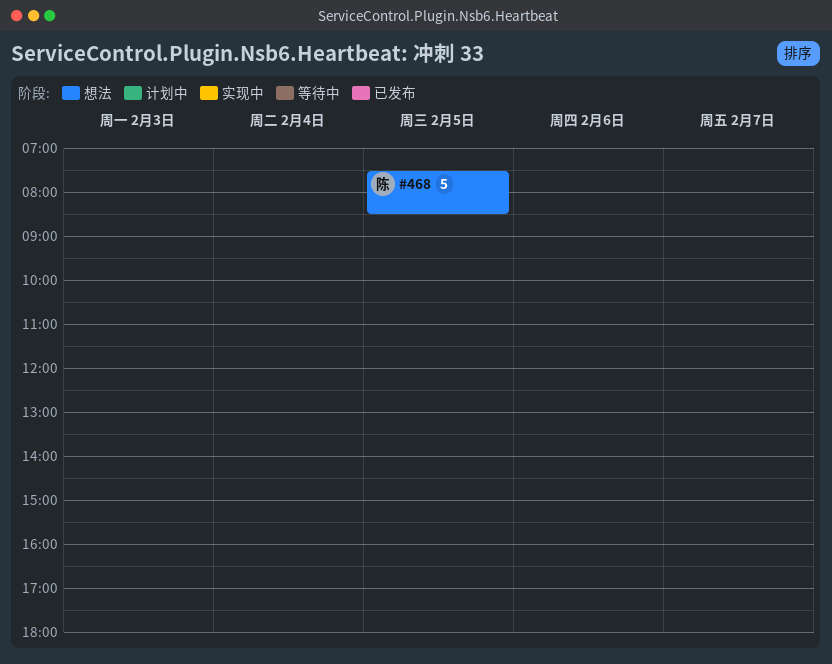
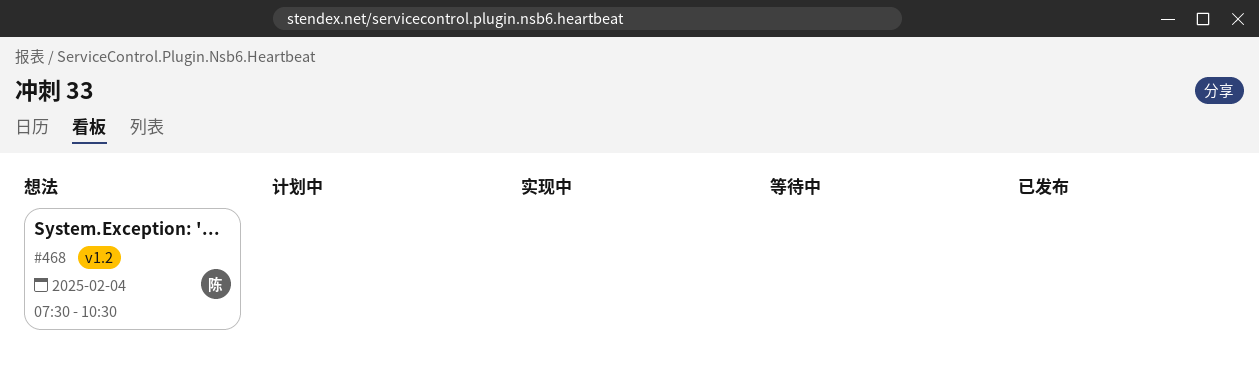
#468, day: Feb 5 -> Feb 4
#468, ends: 08:30 -> 10:30

